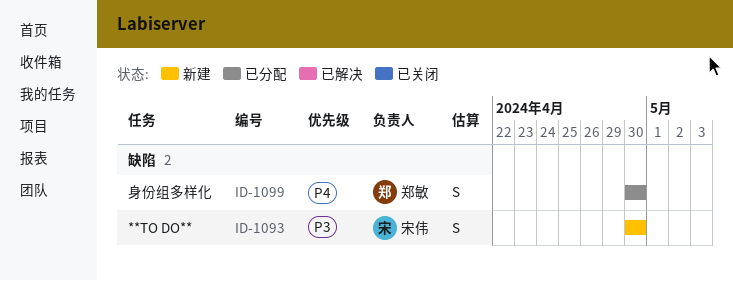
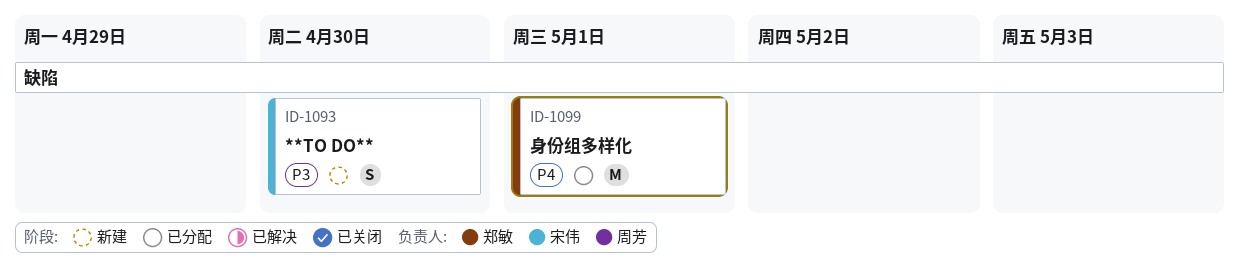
ID-1099, estimate: S -> M
ID-1099, due: Apr 30 -> May 1

